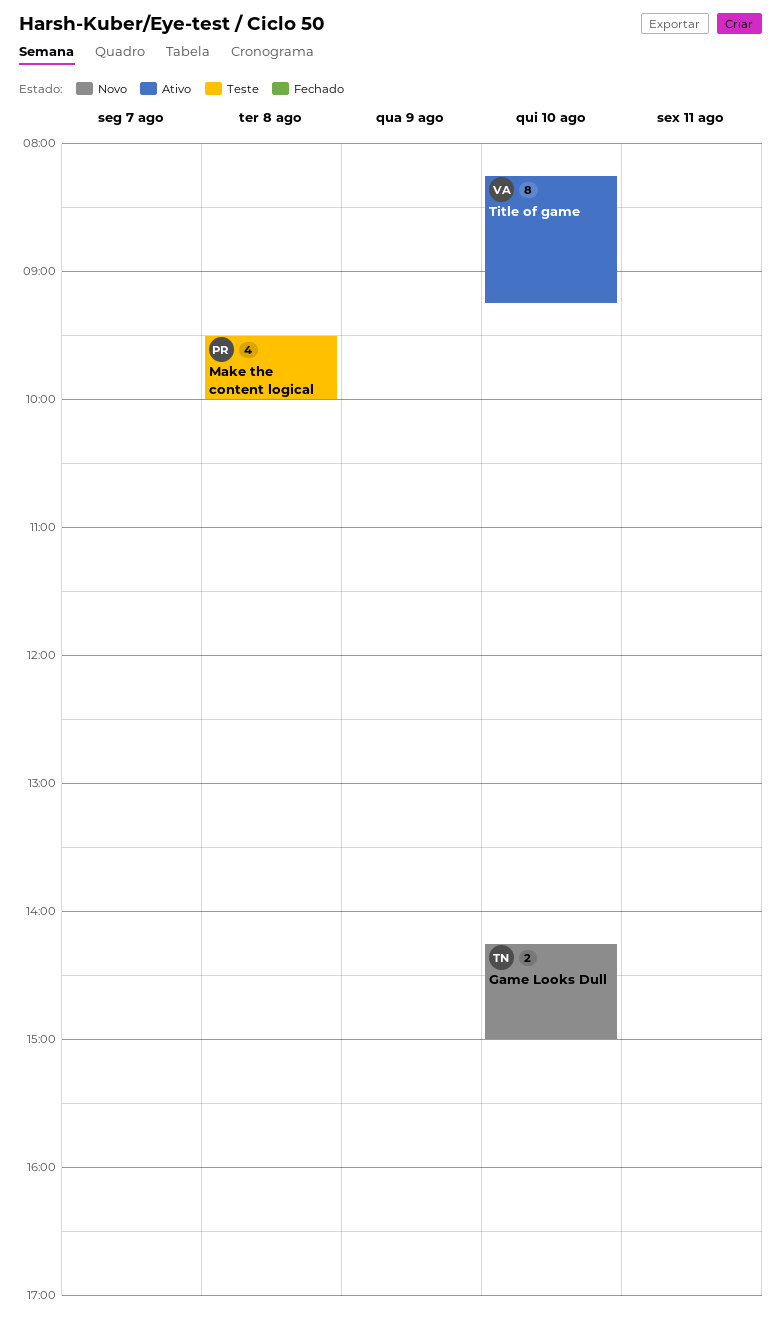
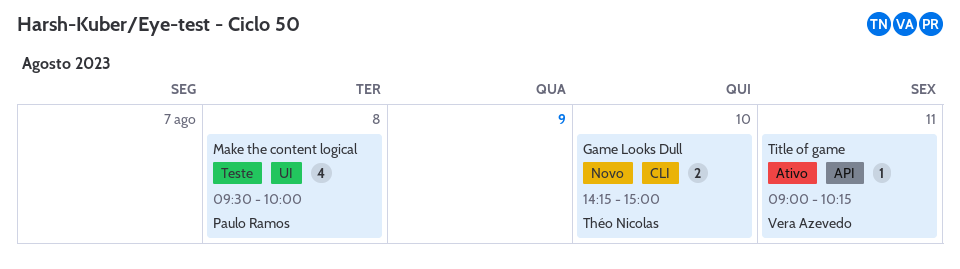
Title of game, estimate: 8 -> 1
Title of game, day: Aug 10 -> Aug 11
Title of game, begins: 08:15 -> 09:00
Title of game, ends: 09:15 -> 10:15

